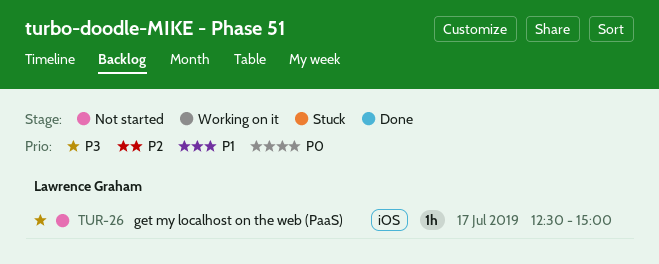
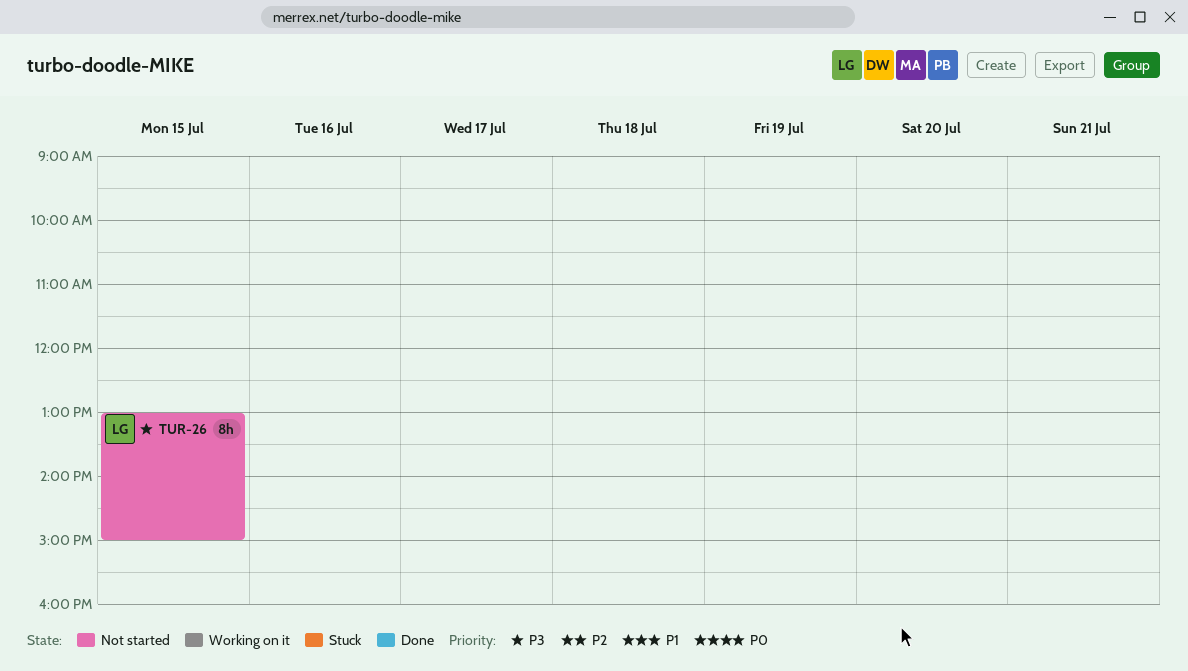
TUR-26, estimate: 1h -> 8h
TUR-26, day: Jul 17 -> Jul 15
TUR-26, begins: 12:30 -> 13:00

